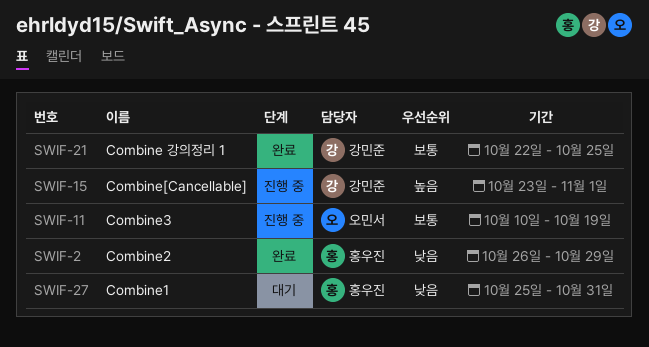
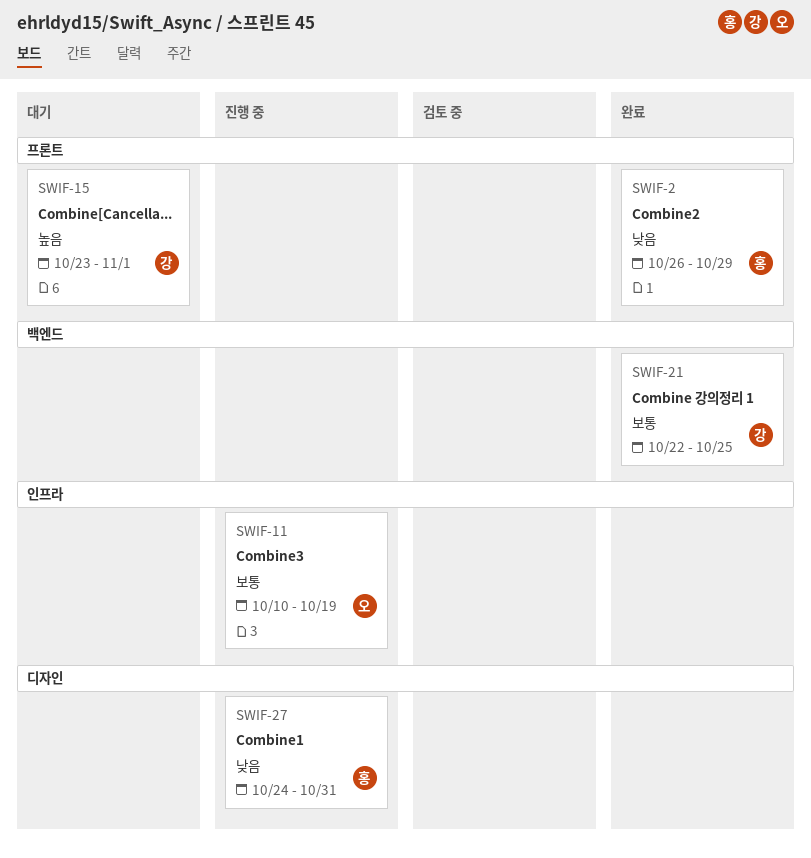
SWIF-15, status: 진행 중 -> 대기
SWIF-27, status: 대기 -> 진행 중
SWIF-27, start: Oct 25 -> Oct 24

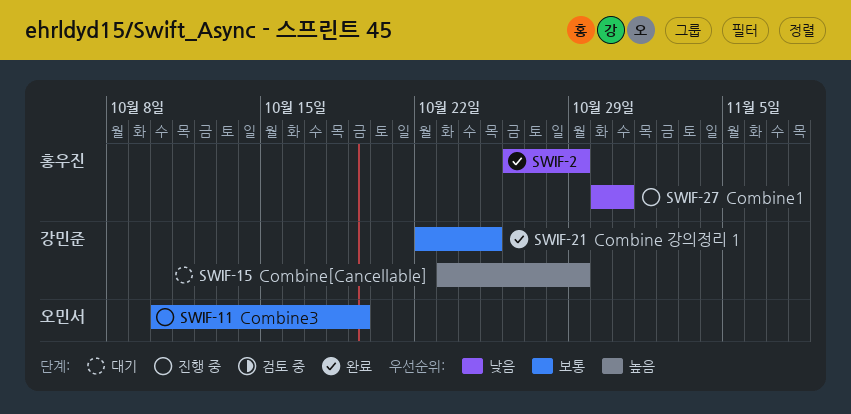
SWIF-15, due: Nov 1 -> Oct 29
SWIF-27, start: Oct 24 -> Oct 30

